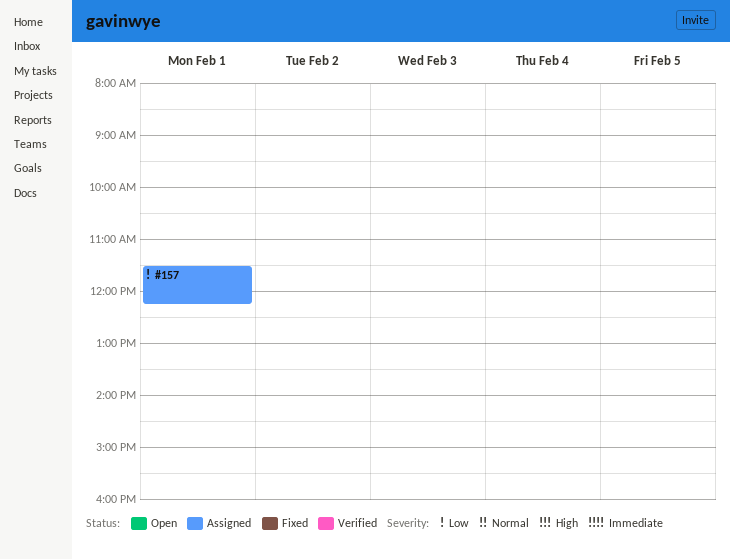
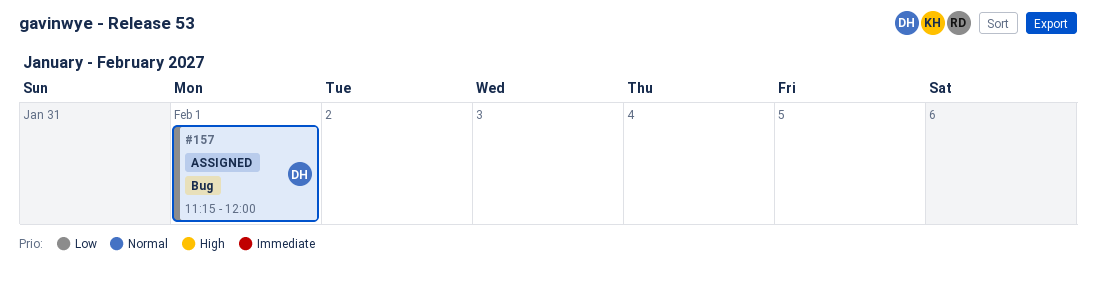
#157, begins: 11:30 -> 11:15
#157, ends: 12:15 -> 12:00

